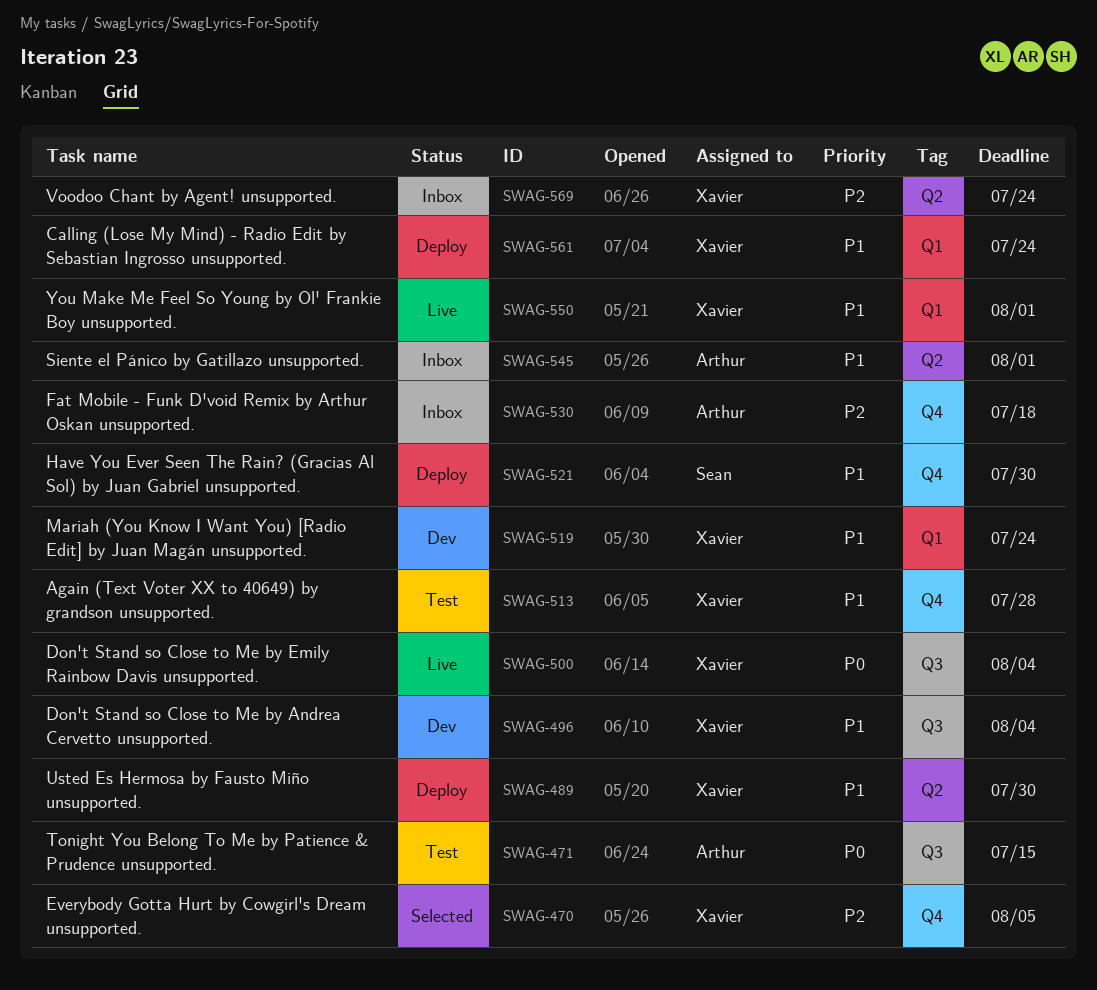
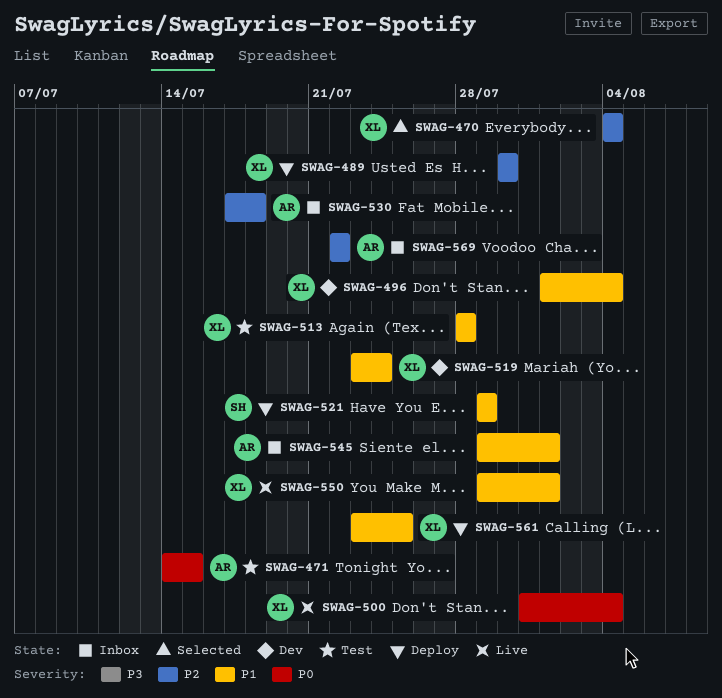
SWAG-470, due: Aug 5 -> Aug 4
SWAG-489, priority: P1 -> P2
SWAG-521, due: Jul 30 -> Jul 29
SWAG-561, due: Jul 24 -> Jul 25
SWAG-569, owner: Xavier -> Arthur
SWAG-569, due: Jul 24 -> Jul 22

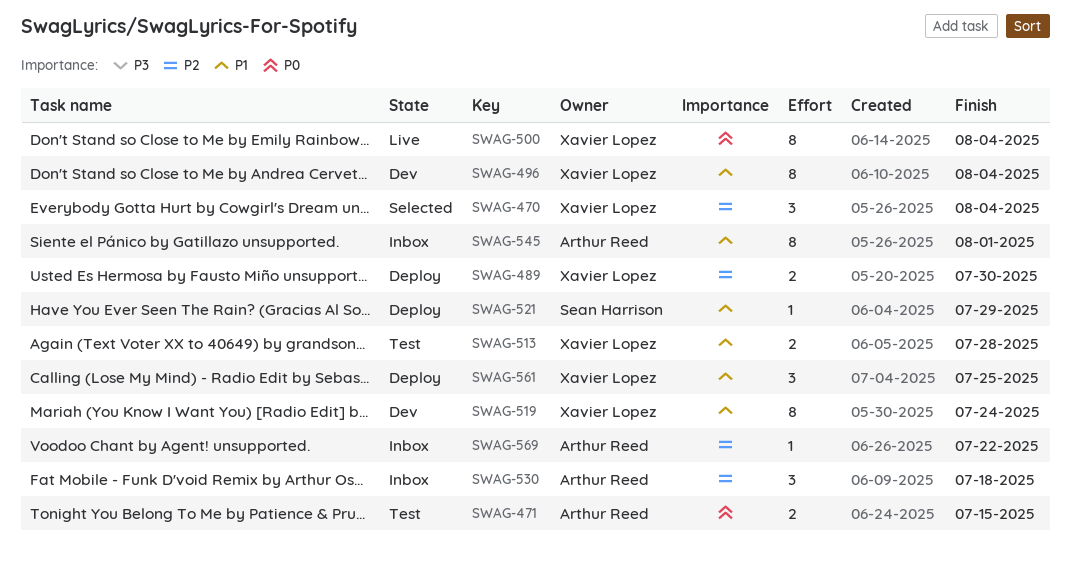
SWAG-550: present -> none

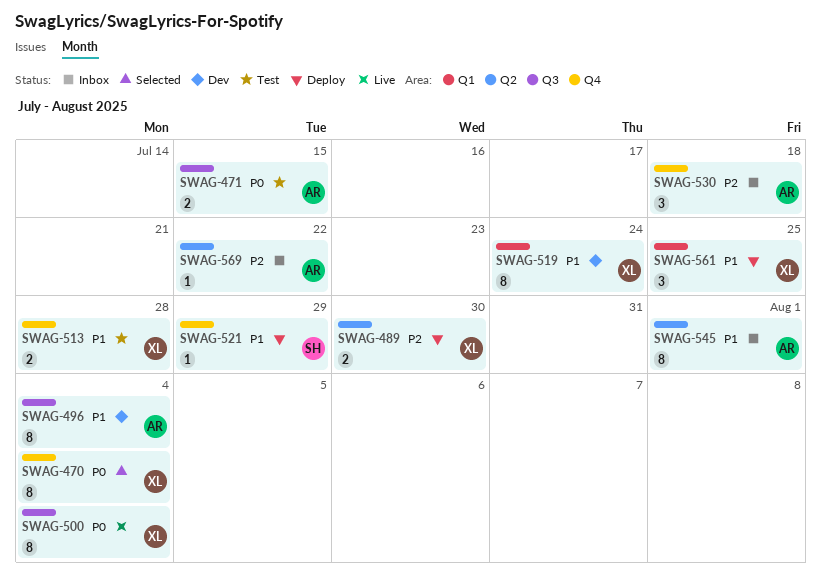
SWAG-470, priority: P2 -> P0
SWAG-470, estimate: 3 -> 8
SWAG-496, owner: Xavier Lopez -> Arthur Reed

